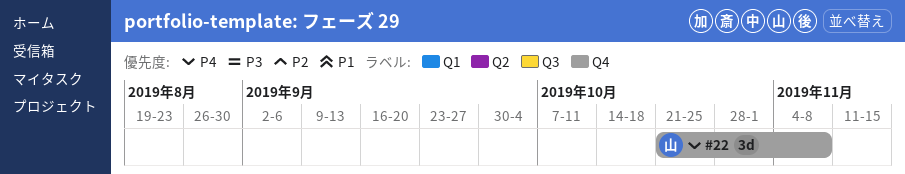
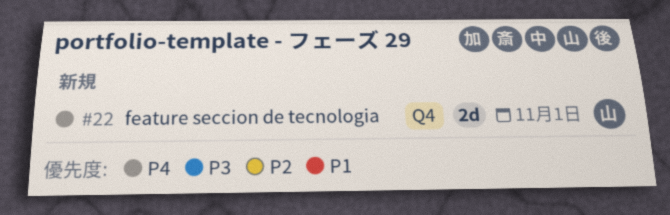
#22, estimate: 3d -> 2d
#22, due: Nov 8 -> Nov 1

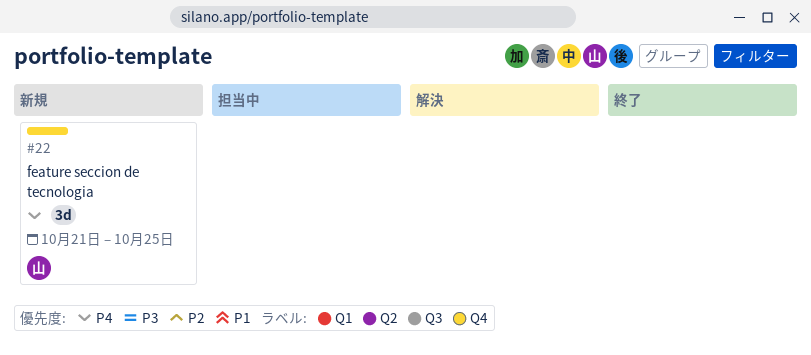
#22, estimate: 2d -> 3d
#22, due: Nov 1 -> Oct 25

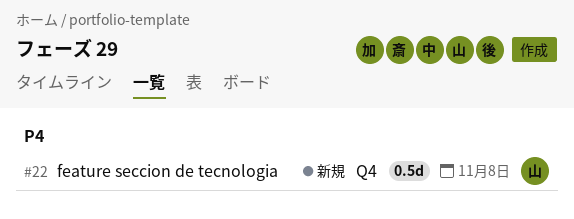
#22, estimate: 3d -> 0.5d
#22, due: Oct 25 -> Nov 8

